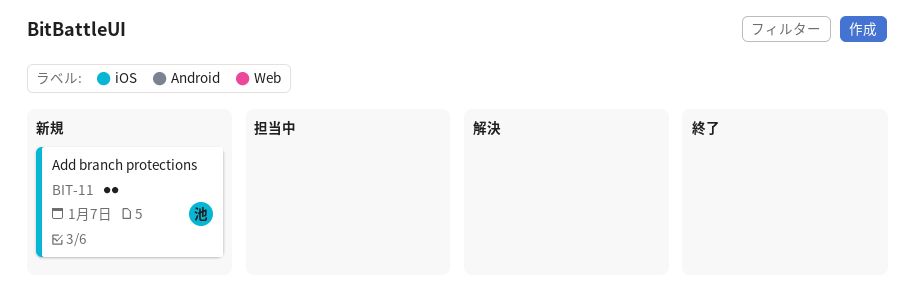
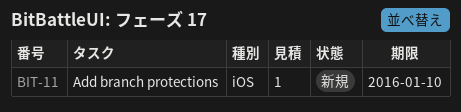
BIT-11, estimate: 2 -> 1
BIT-11, due: Jan 7 -> Jan 10

